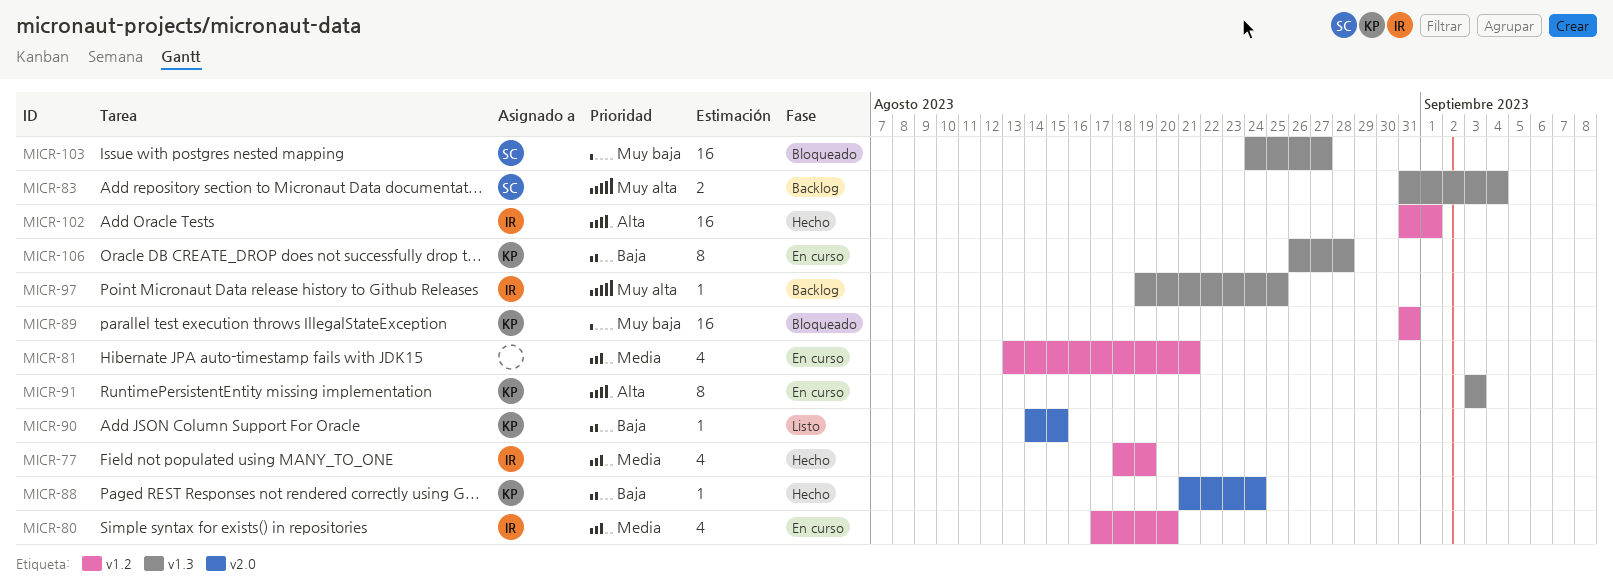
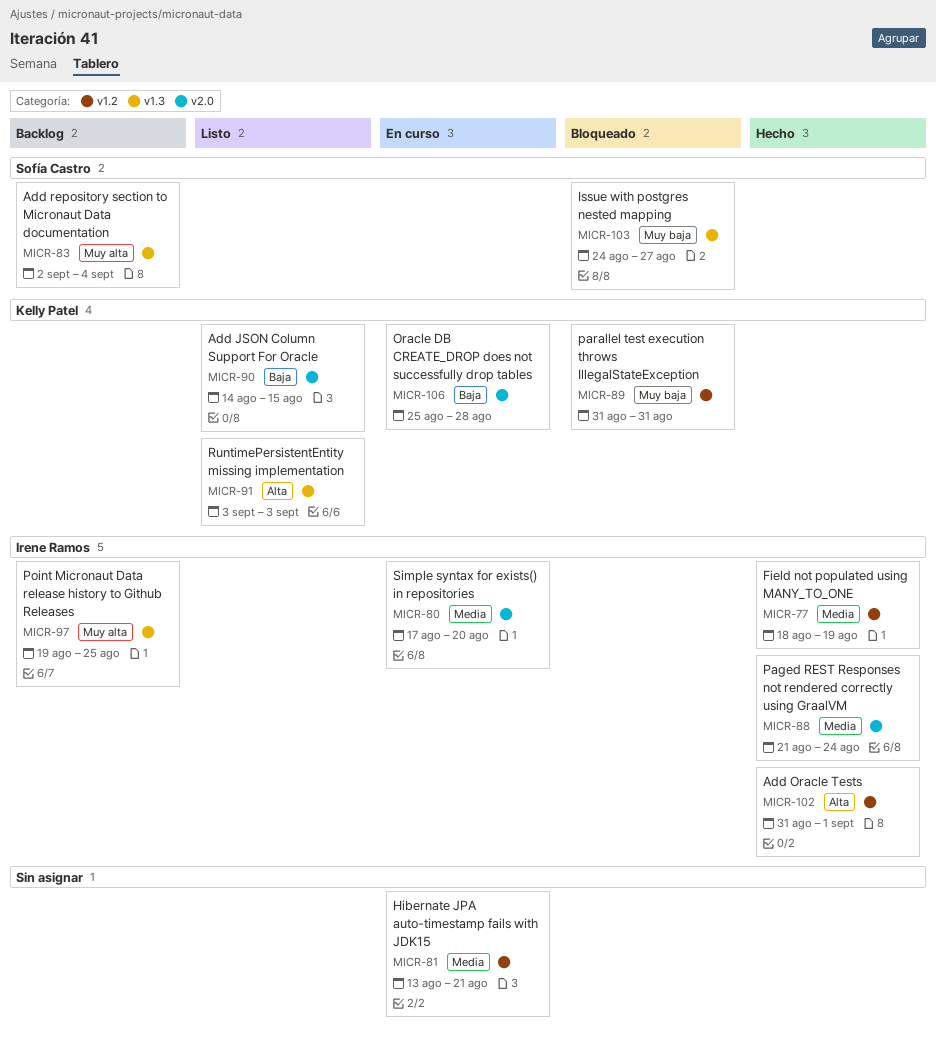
MICR-80, label: v1.2 -> v2.0
MICR-83, start: Aug 31 -> Sep 2
MICR-88, owner: Kelly Patel -> Irene Ramos
MICR-88, priority: Baja -> Media
MICR-91, status: En curso -> Listo
MICR-106, label: v1.3 -> v2.0
MICR-106, start: Aug 26 -> Aug 25

